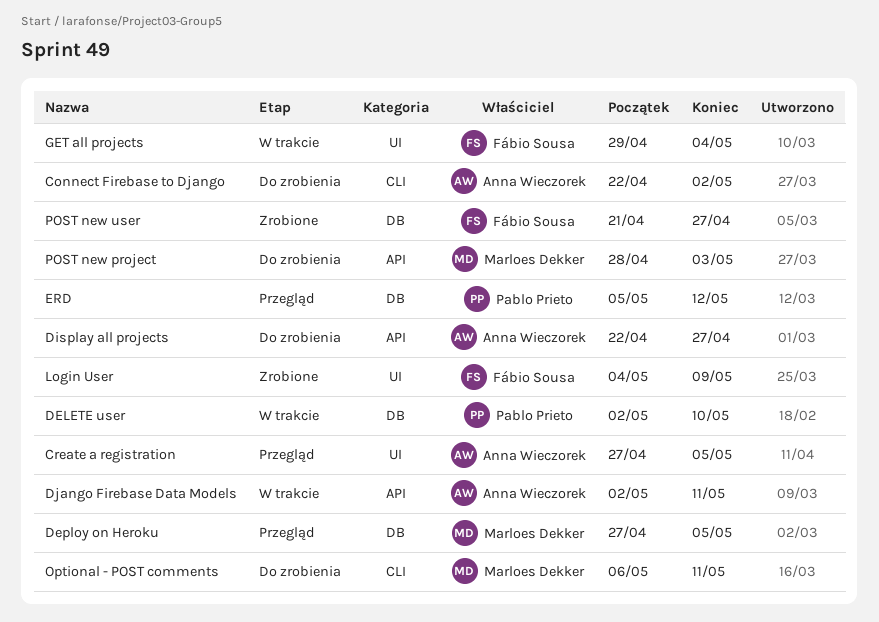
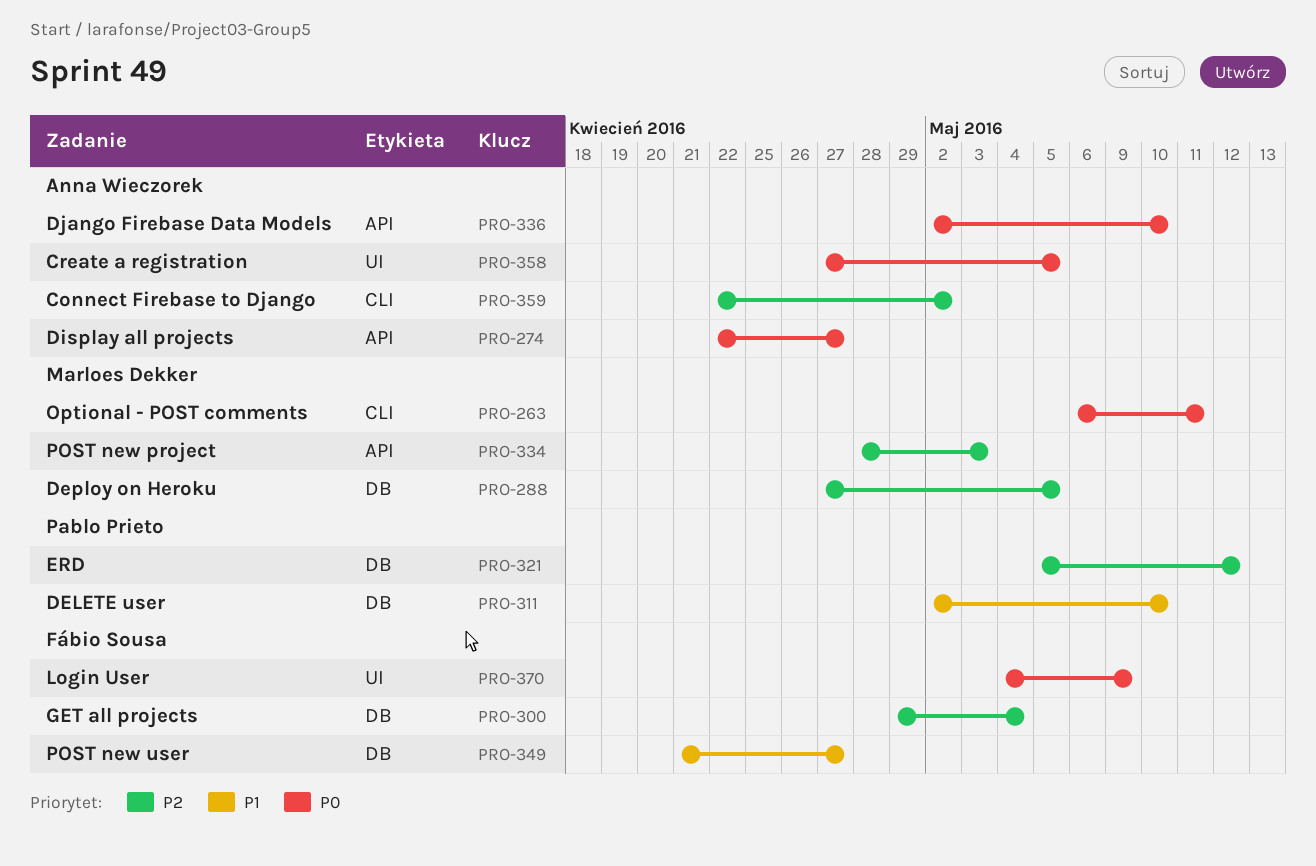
Django Firebase Data Models, due: May 11 -> May 10
GET all projects, label: UI -> DB

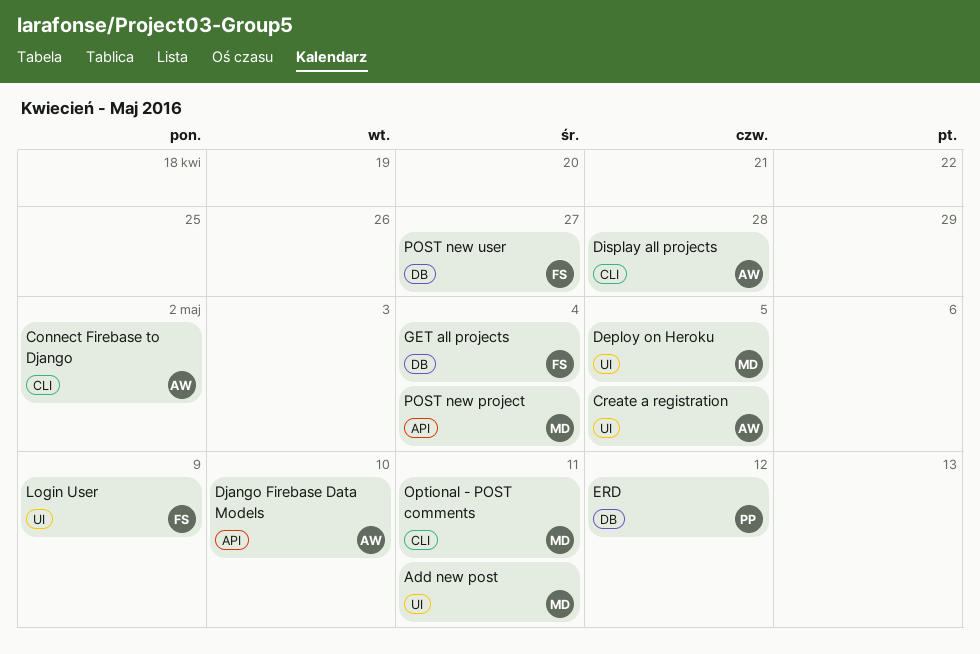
Add new post: none -> present
DELETE user: present -> none
Deploy on Heroku, label: DB -> UI
Display all projects, label: API -> CLI
Display all projects, due: Apr 27 -> Apr 28
POST new project, due: May 3 -> May 4

